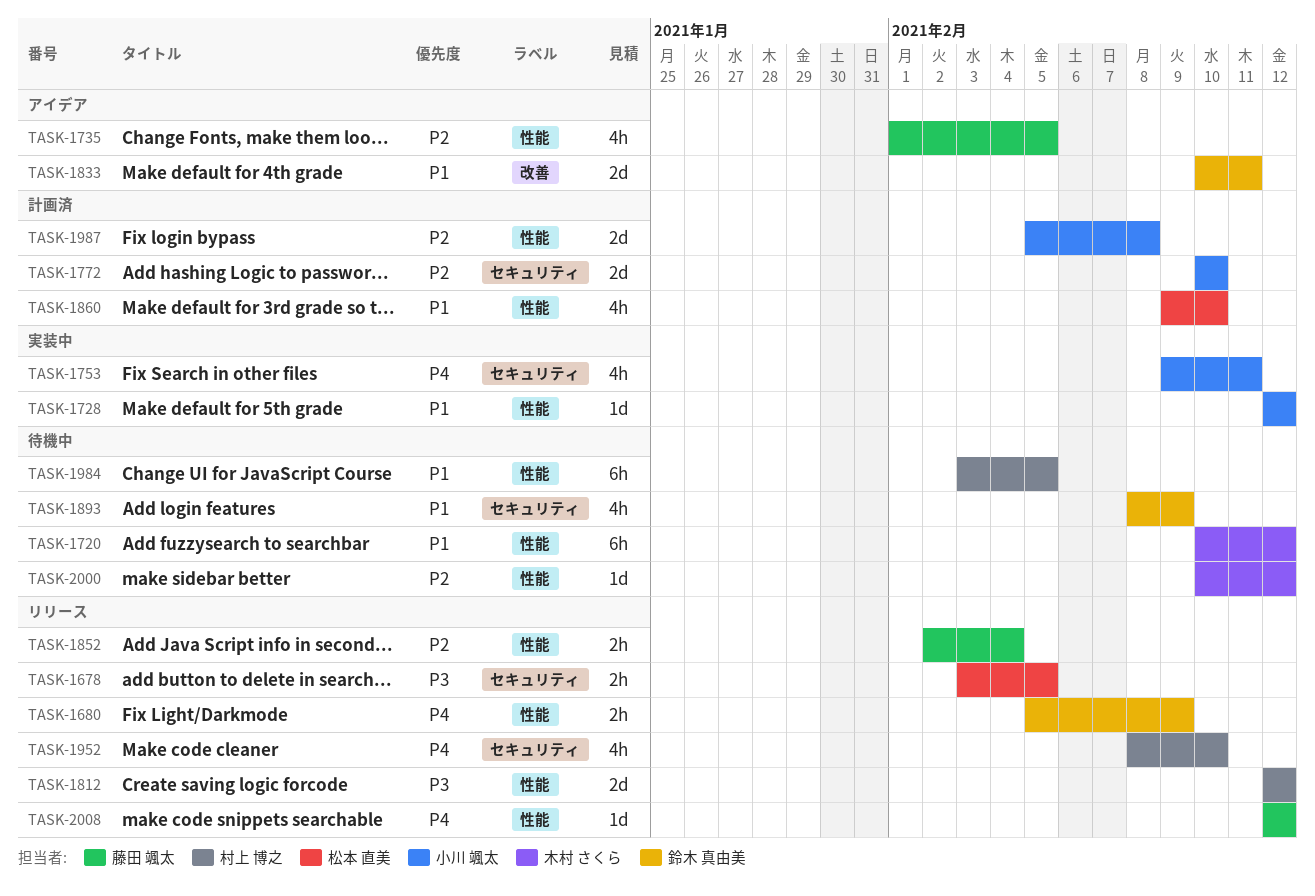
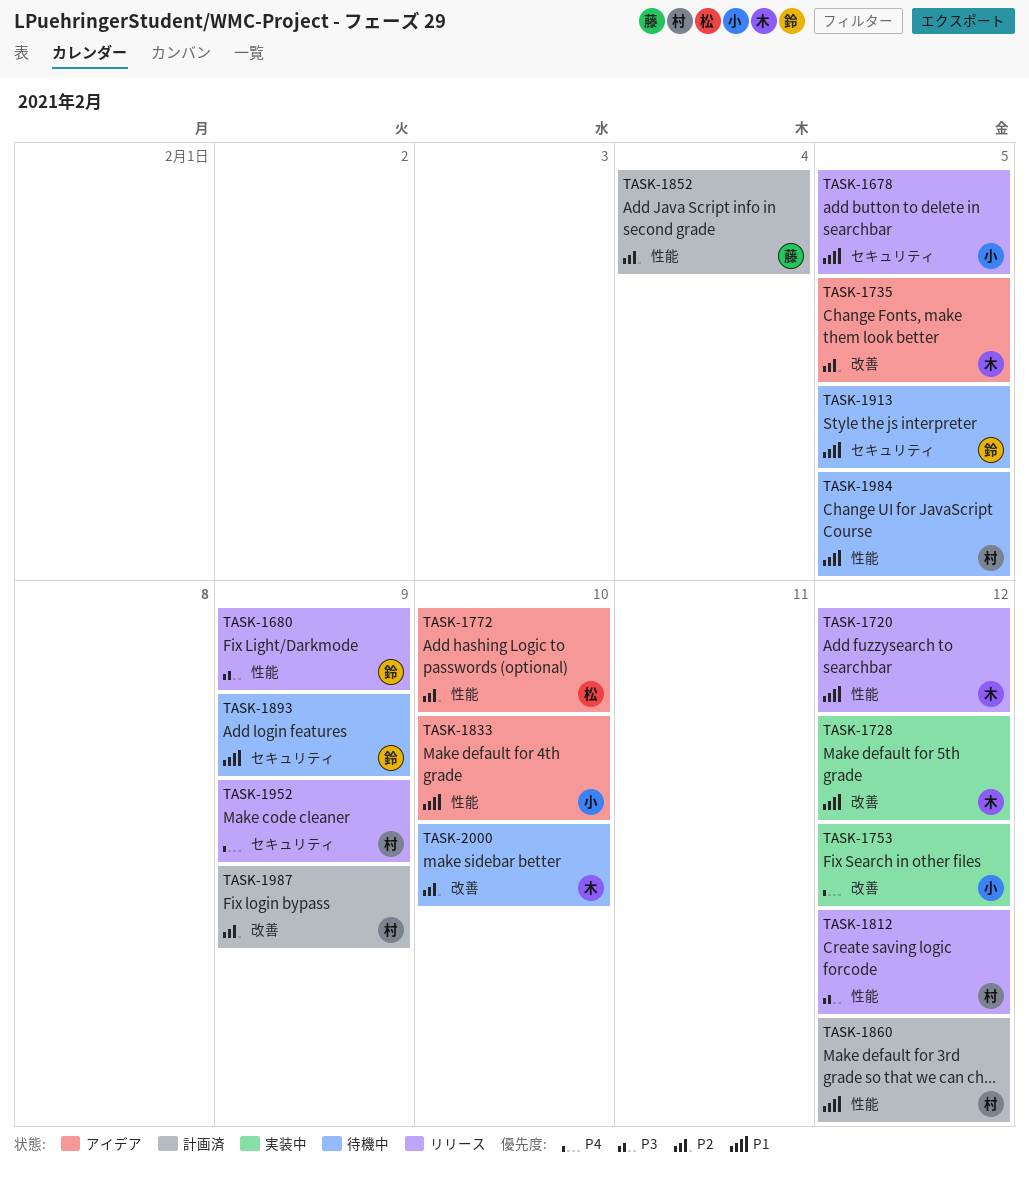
TASK-1678, owner: 松本 直美 -> 小川 颯太
TASK-1678, priority: P3 -> P1
TASK-1680, priority: P4 -> P3
TASK-1720, status: 待機中 -> リリース
TASK-1728, owner: 小川 颯太 -> 木村 さくら
TASK-1728, label: 性能 -> 改善
TASK-1735, owner: 藤田 颯太 -> 木村 さくら
TASK-1735, label: 性能 -> 改善
TASK-1753, label: セキュリティ -> 改善
TASK-1753, due: Feb 11 -> Feb 12
TASK-1772, status: 計画済 -> アイデア
TASK-1772, owner: 小川 颯太 -> 松本 直美
TASK-1772, label: セキュリティ -> 性能
TASK-1833, owner: 鈴木 真由美 -> 小川 颯太
TASK-1833, label: 改善 -> 性能
TASK-1833, due: Feb 11 -> Feb 10
TASK-1852, status: リリース -> 計画済
TASK-1860, owner: 松本 直美 -> 村上 博之
TASK-1860, due: Feb 10 -> Feb 12
TASK-1913: none -> present
TASK-1952, due: Feb 10 -> Feb 9
TASK-1987, owner: 小川 颯太 -> 村上 博之
TASK-1987, label: 性能 -> 改善
TASK-1987, due: Feb 8 -> Feb 9
TASK-2000, label: 性能 -> 改善
TASK-2000, due: Feb 12 -> Feb 10
TASK-2008: present -> none

